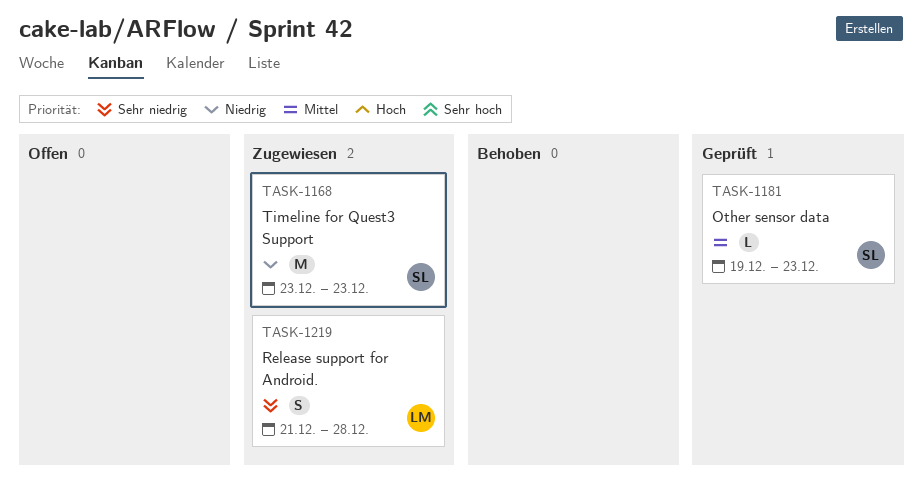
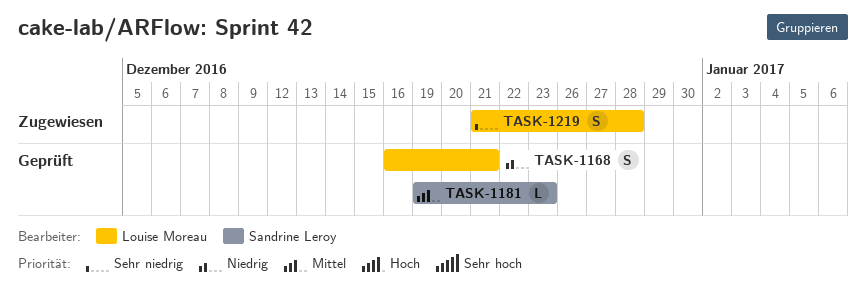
TASK-1168, status: Zugewiesen -> Geprüft
TASK-1168, owner: Sandrine Leroy -> Louise Moreau
TASK-1168, estimate: M -> S
TASK-1168, start: Dec 23 -> Dec 16
TASK-1168, due: Dec 23 -> Dec 21

